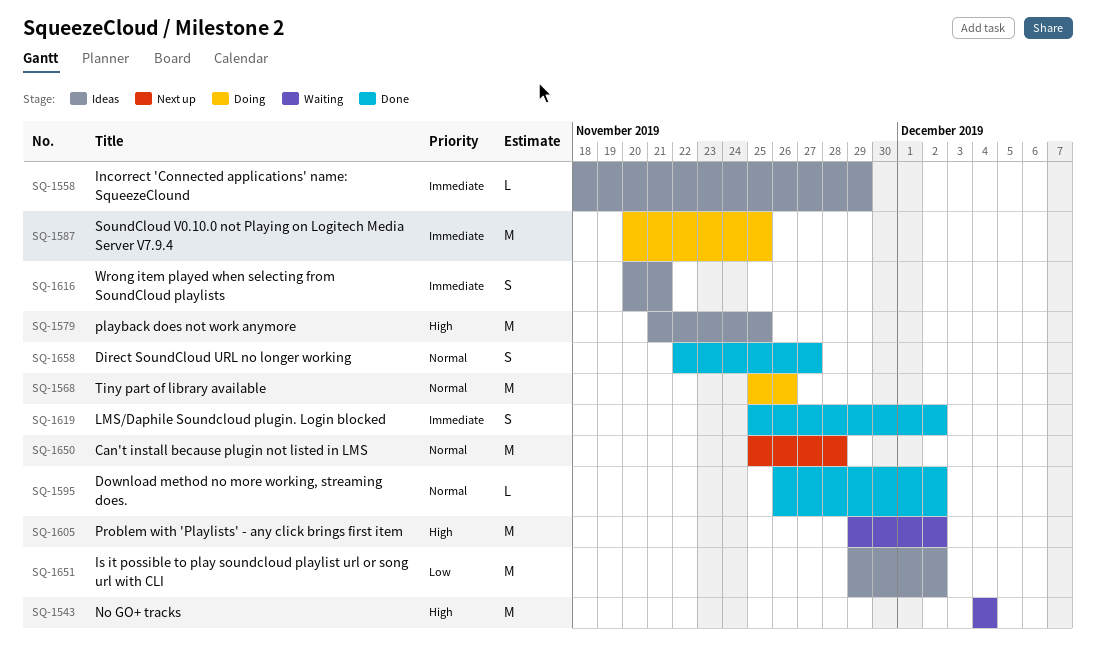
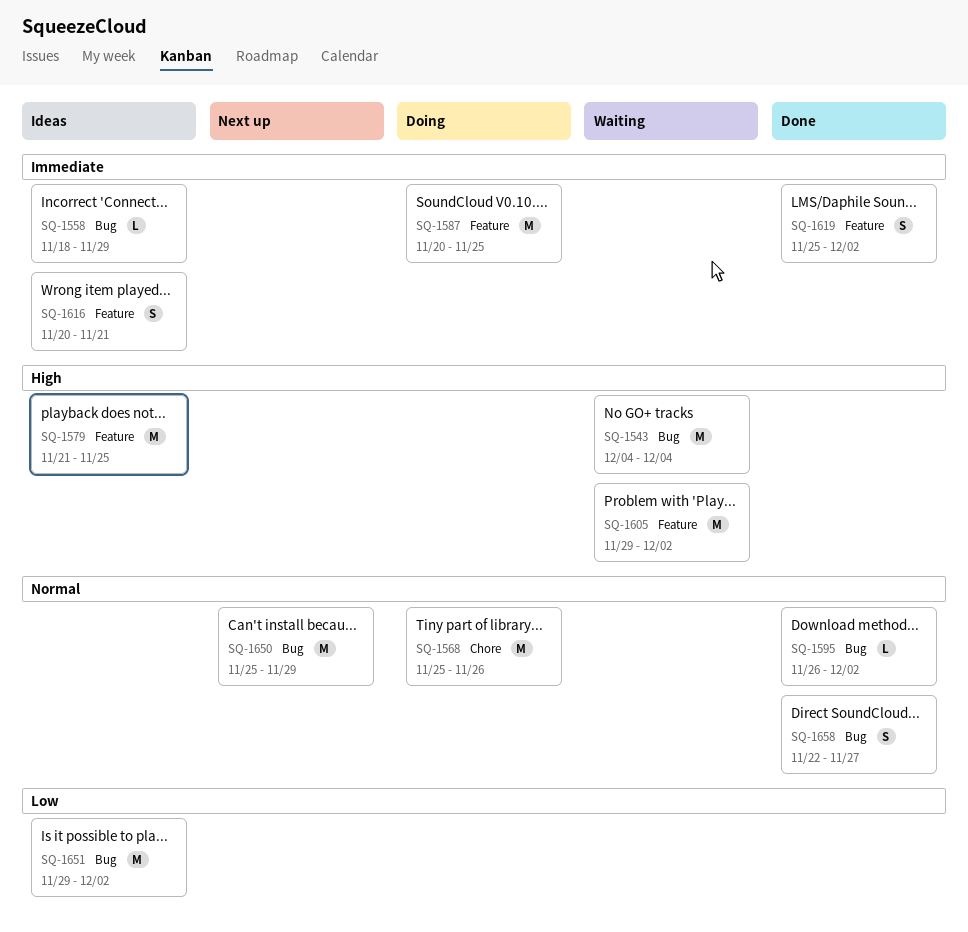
SQ-1650, due: Nov 28 -> Nov 29

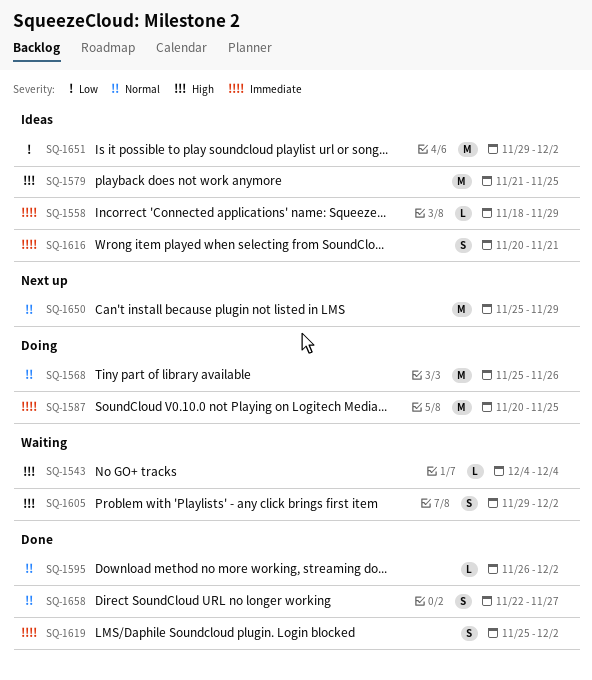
SQ-1543, estimate: M -> L
SQ-1605, estimate: M -> S

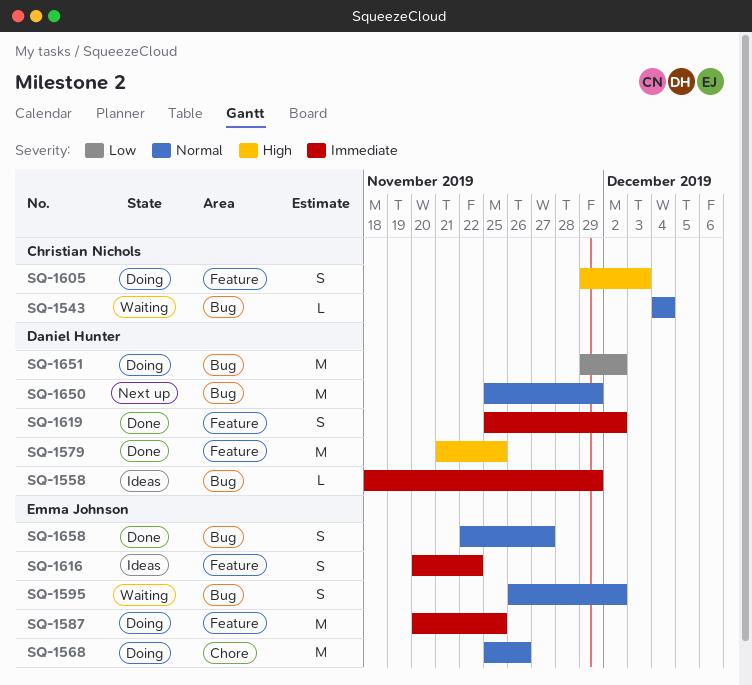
SQ-1543, priority: High -> Normal
SQ-1579, status: Ideas -> Done
SQ-1595, status: Done -> Waiting
SQ-1595, estimate: L -> S
SQ-1605, status: Waiting -> Doing
SQ-1605, due: Dec 2 -> Dec 3
SQ-1616, due: Nov 21 -> Nov 22
SQ-1651, status: Ideas -> Doing

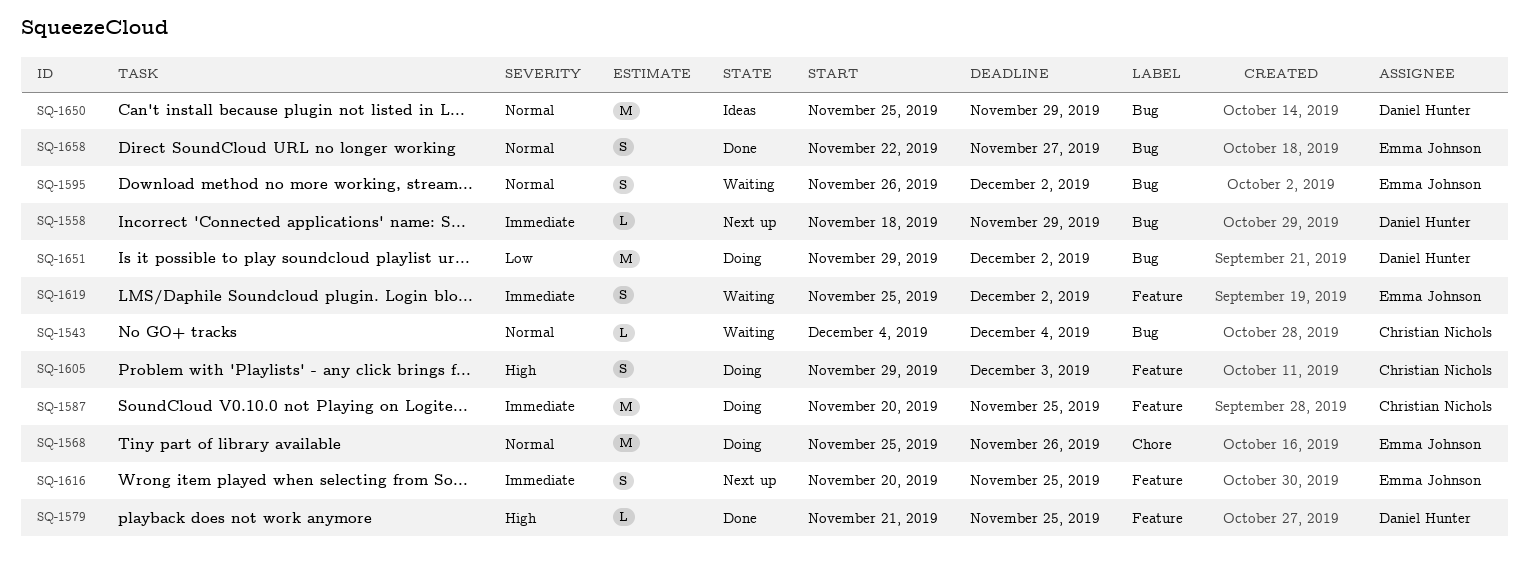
SQ-1558, status: Ideas -> Next up
SQ-1579, estimate: M -> L
SQ-1587, owner: Emma Johnson -> Christian Nichols
SQ-1616, status: Ideas -> Next up
SQ-1616, due: Nov 22 -> Nov 25
SQ-1619, status: Done -> Waiting
SQ-1619, owner: Daniel Hunter -> Emma Johnson
SQ-1650, status: Next up -> Ideas

